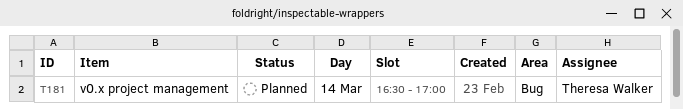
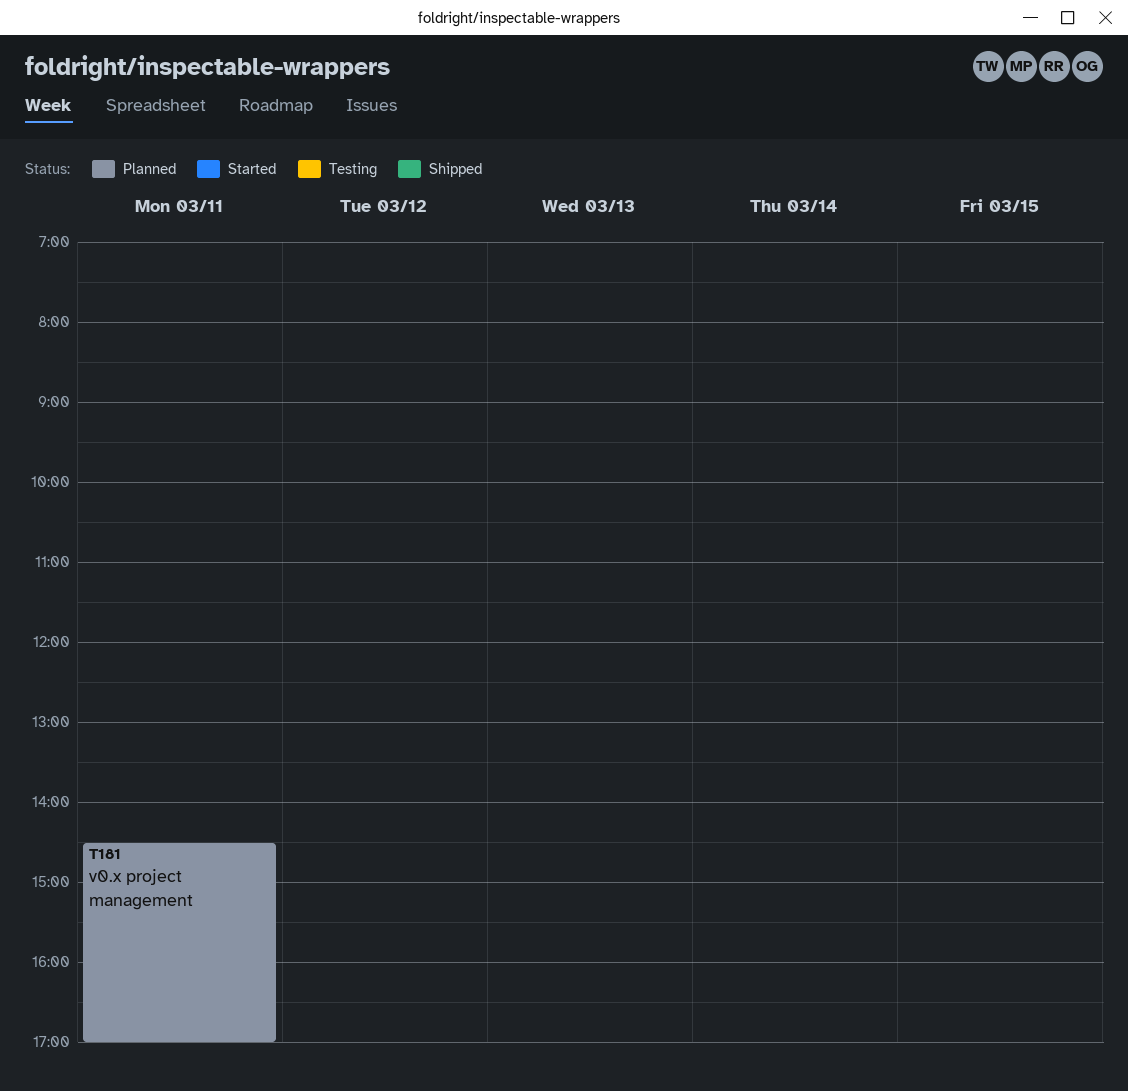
T181, day: Mar 14 -> Mar 11
T181, begins: 16:30 -> 14:30

